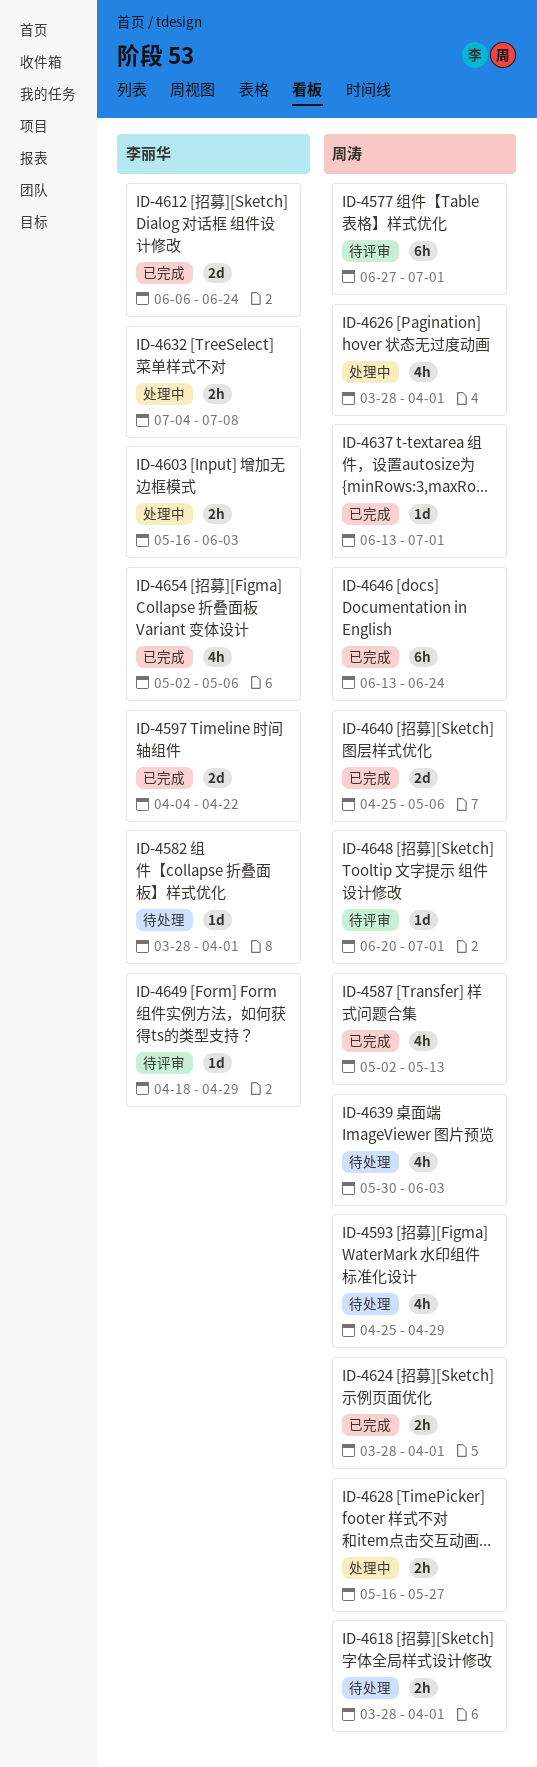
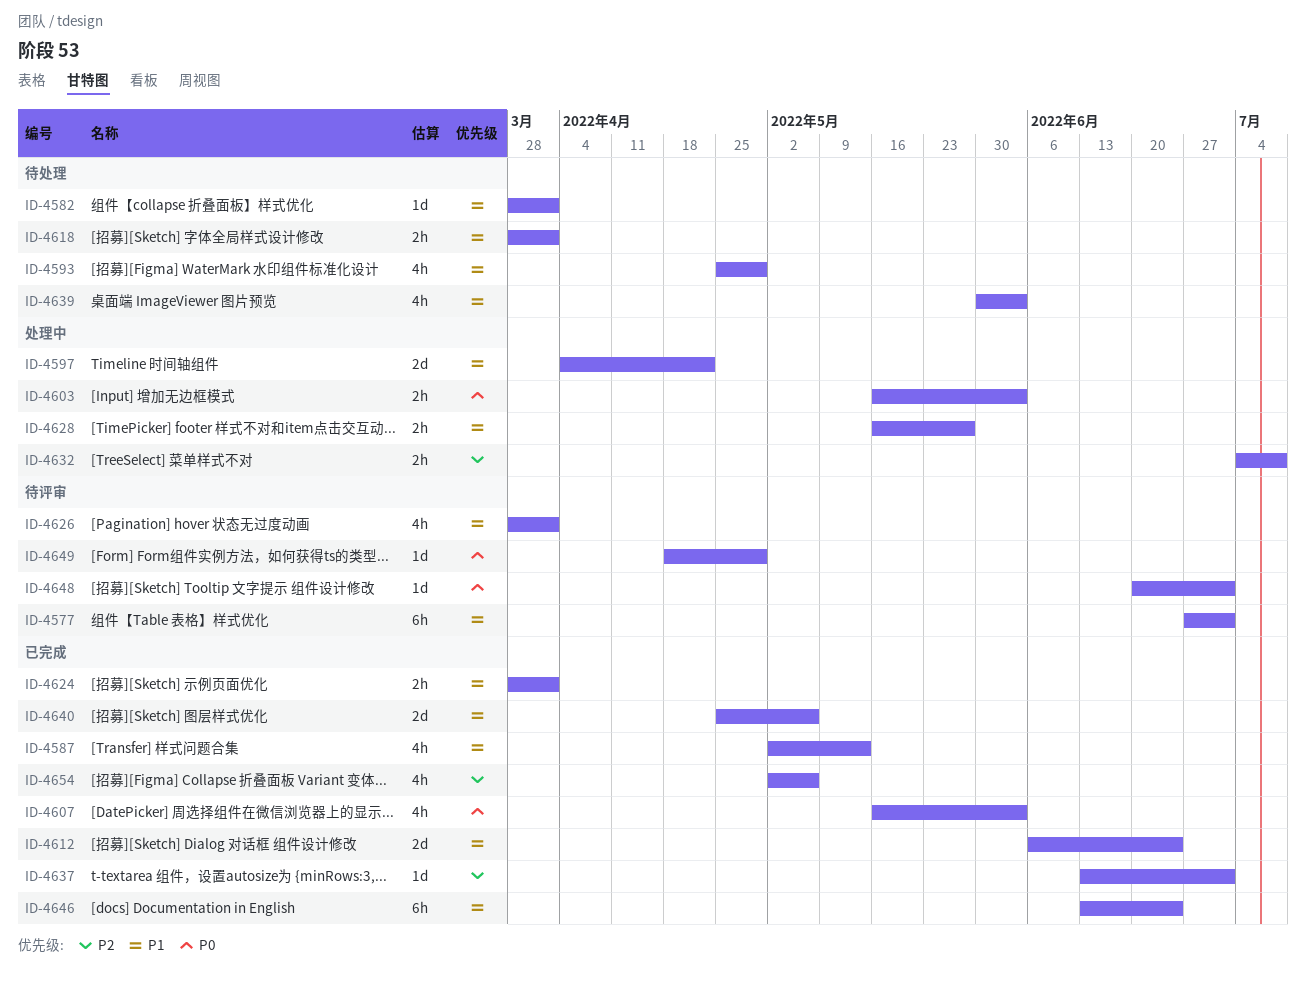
ID-4597, status: 已完成 -> 处理中
ID-4607: none -> present
ID-4626, status: 处理中 -> 待评审

